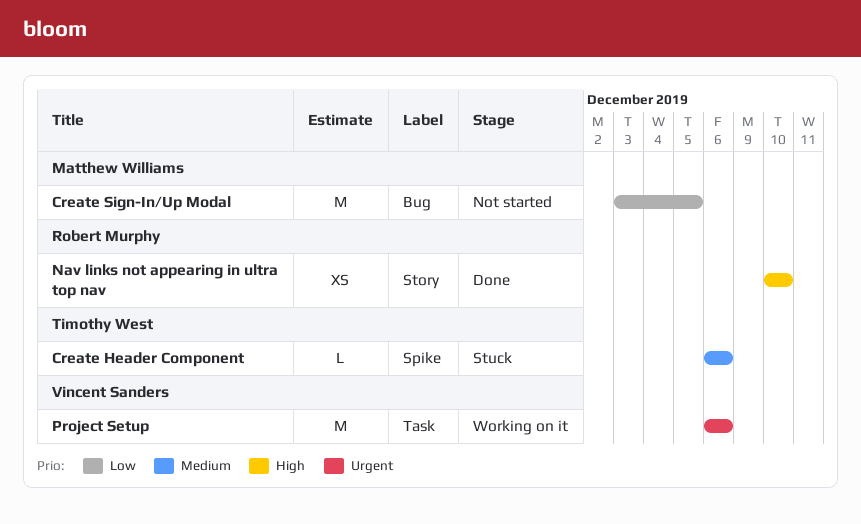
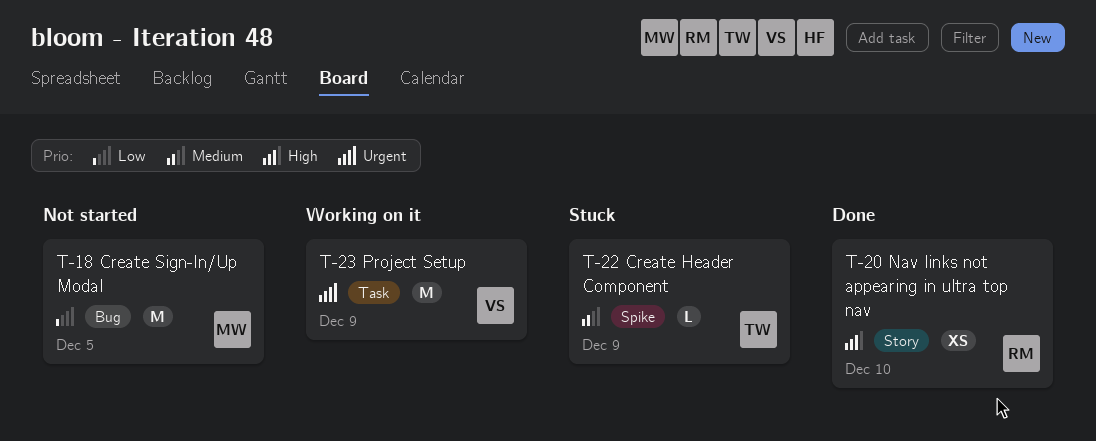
Create Header Component, due: Dec 6 -> Dec 9
Project Setup, due: Dec 6 -> Dec 9

